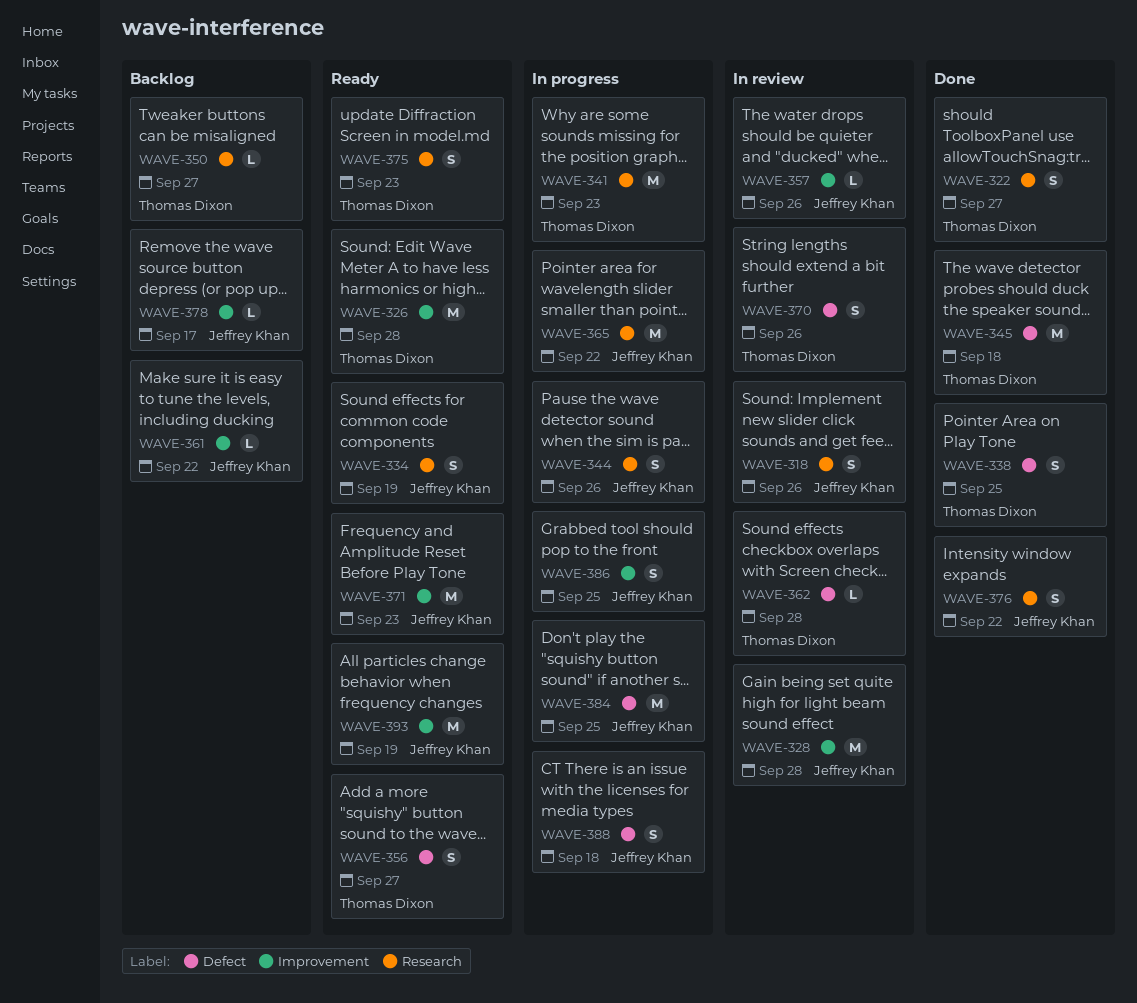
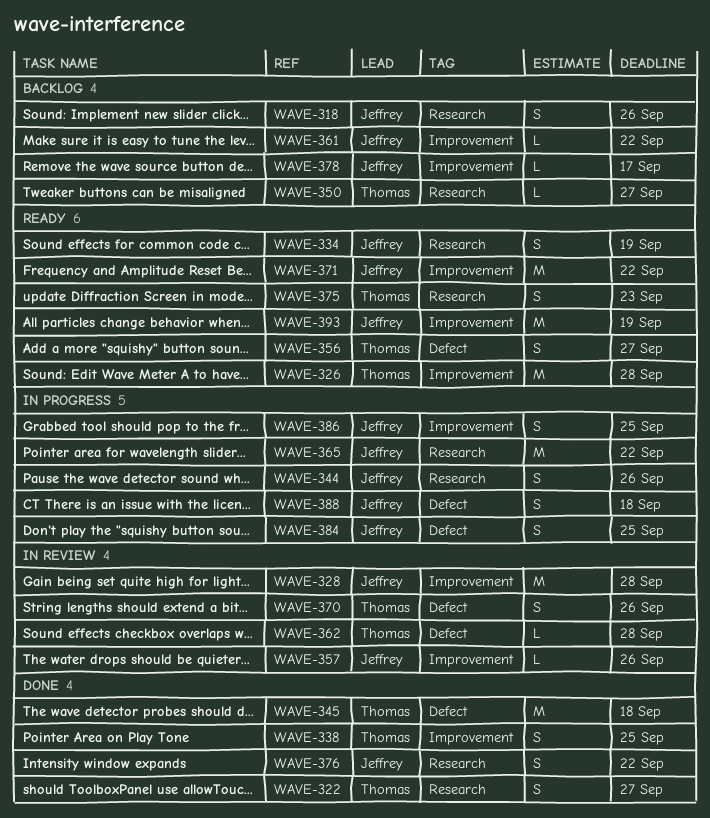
WAVE-318, status: In review -> Backlog
WAVE-338, label: Defect -> Improvement
WAVE-341: present -> none
WAVE-371, due: Sep 23 -> Sep 22
WAVE-384, estimate: M -> S

